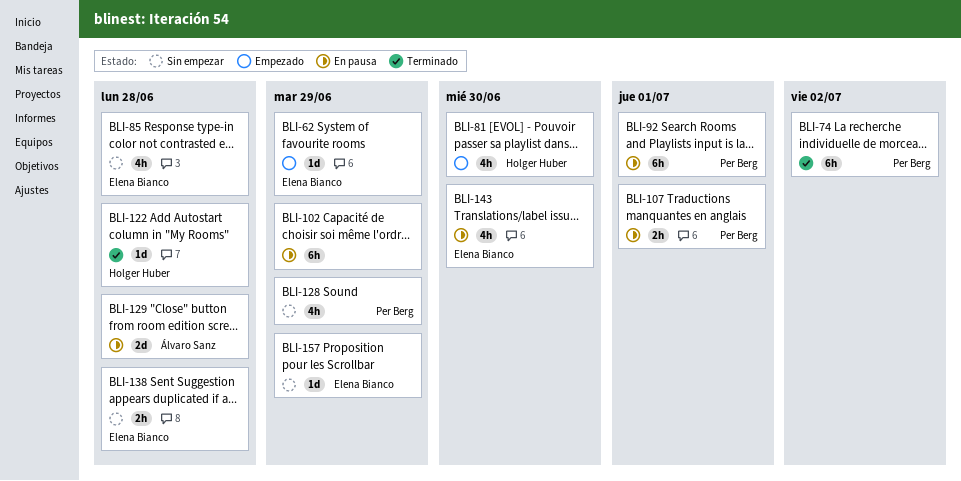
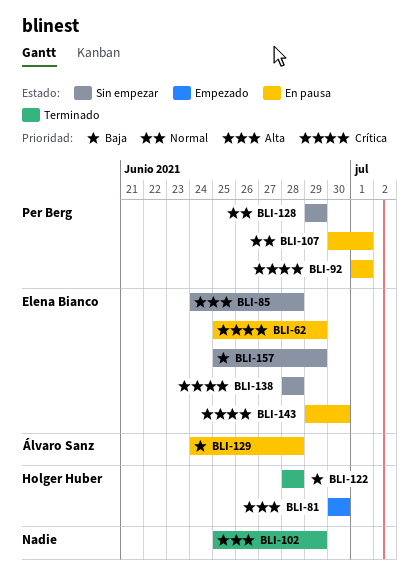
BLI-62, status: Empezado -> En pausa
BLI-74: present -> none
BLI-102, status: En pausa -> Terminado

